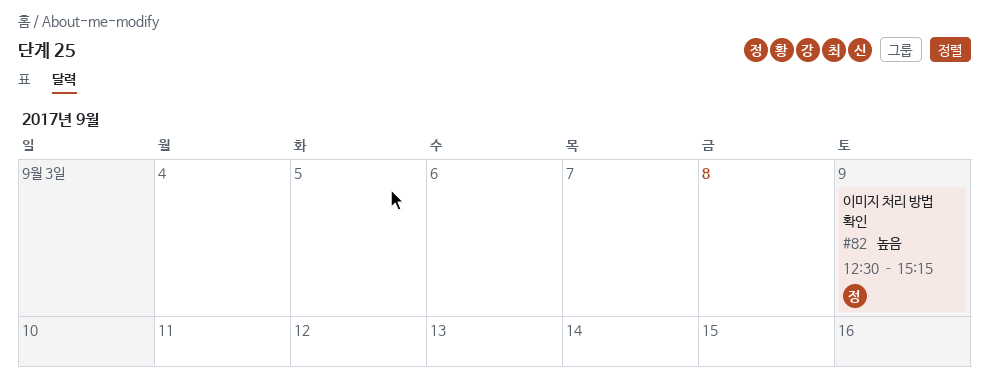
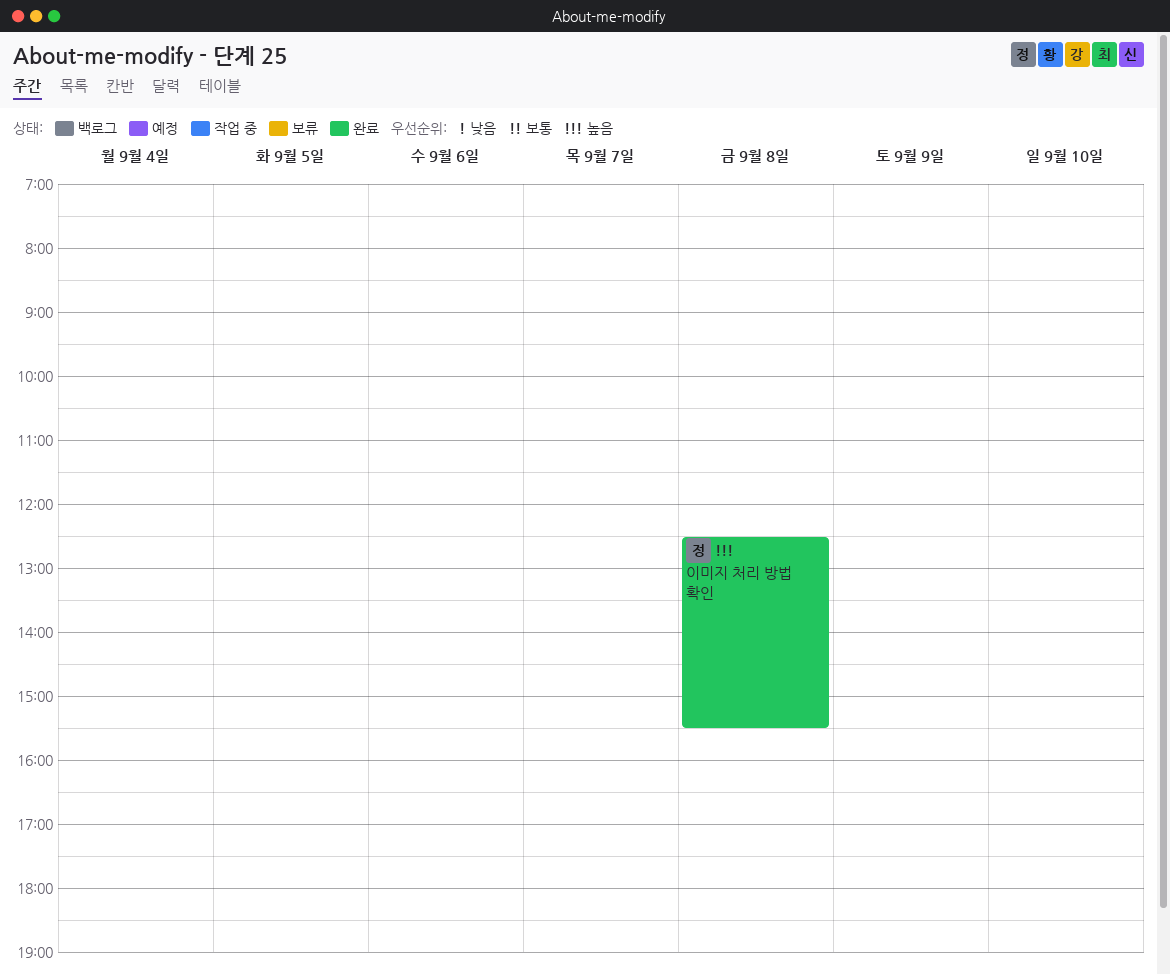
이미지 처리 방법 확인, day: Sep 9 -> Sep 8
이미지 처리 방법 확인, ends: 15:15 -> 15:30

